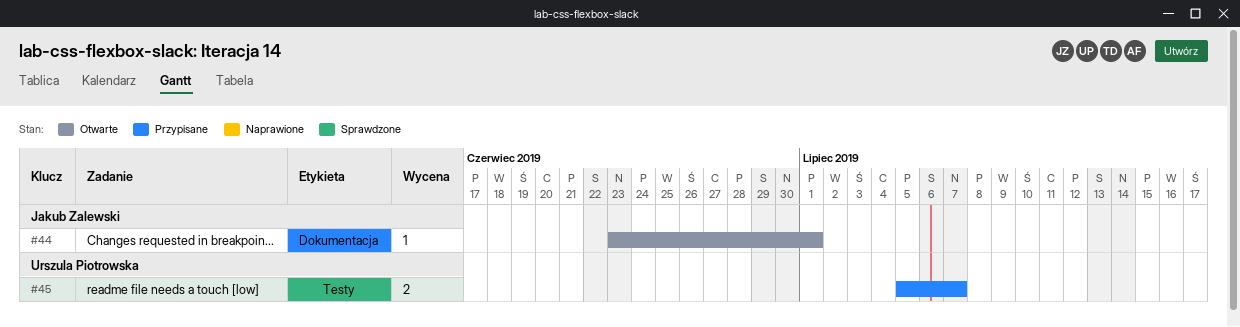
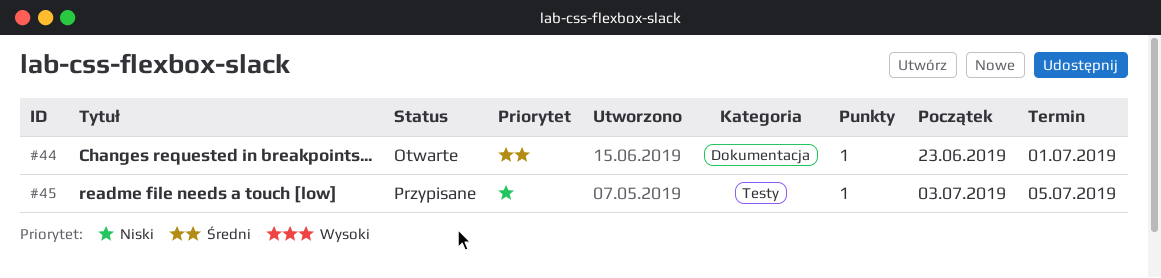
#45, estimate: 2 -> 1
#45, start: Jul 5 -> Jul 3
#45, due: Jul 7 -> Jul 5

